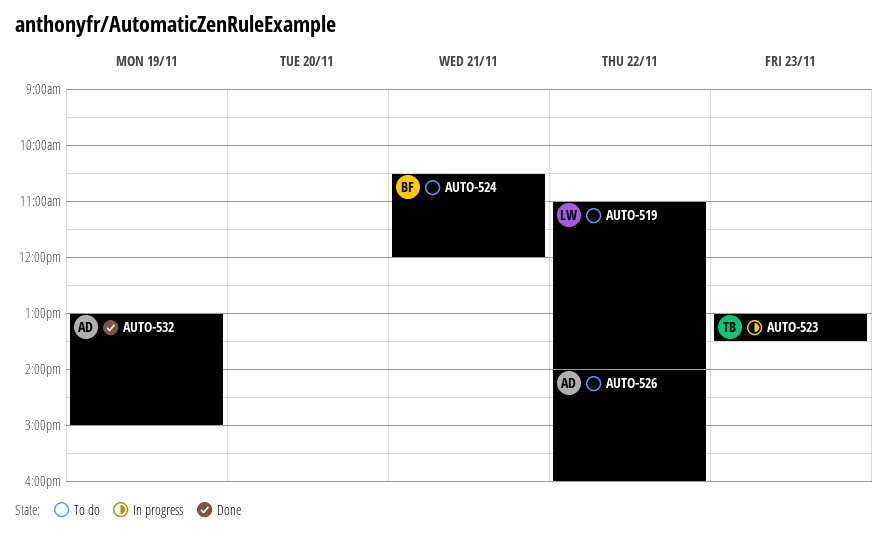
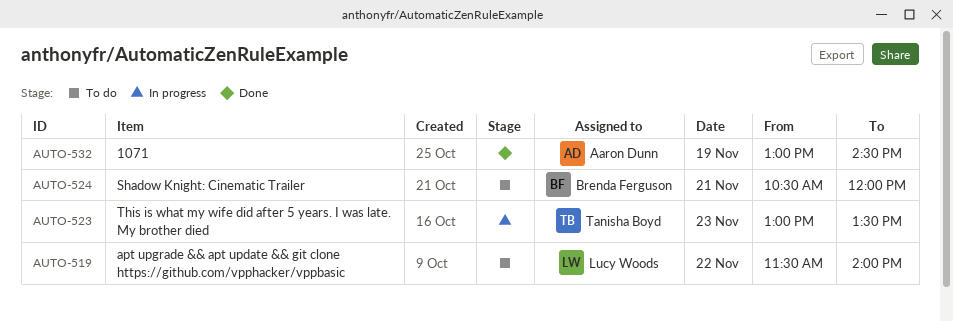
AUTO-519, begins: 11:00 -> 11:30
AUTO-526: present -> none
AUTO-532, ends: 15:00 -> 14:30

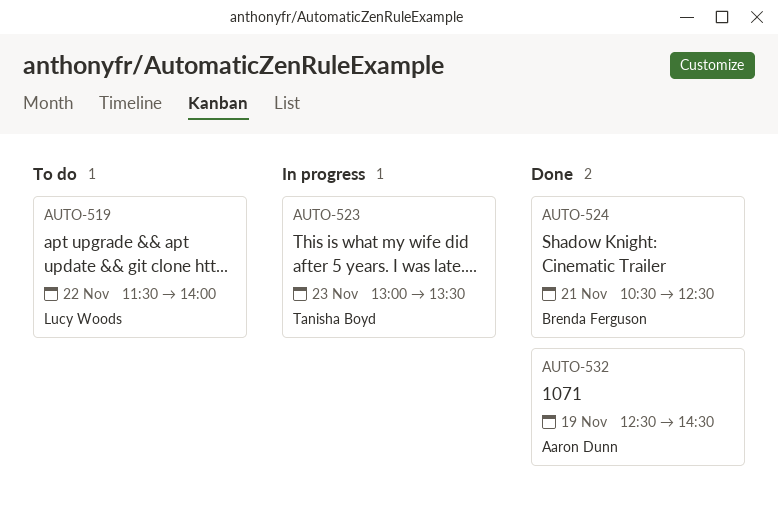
AUTO-524, status: To do -> Done
AUTO-524, ends: 12:00 -> 12:30
AUTO-532, begins: 13:00 -> 12:30

